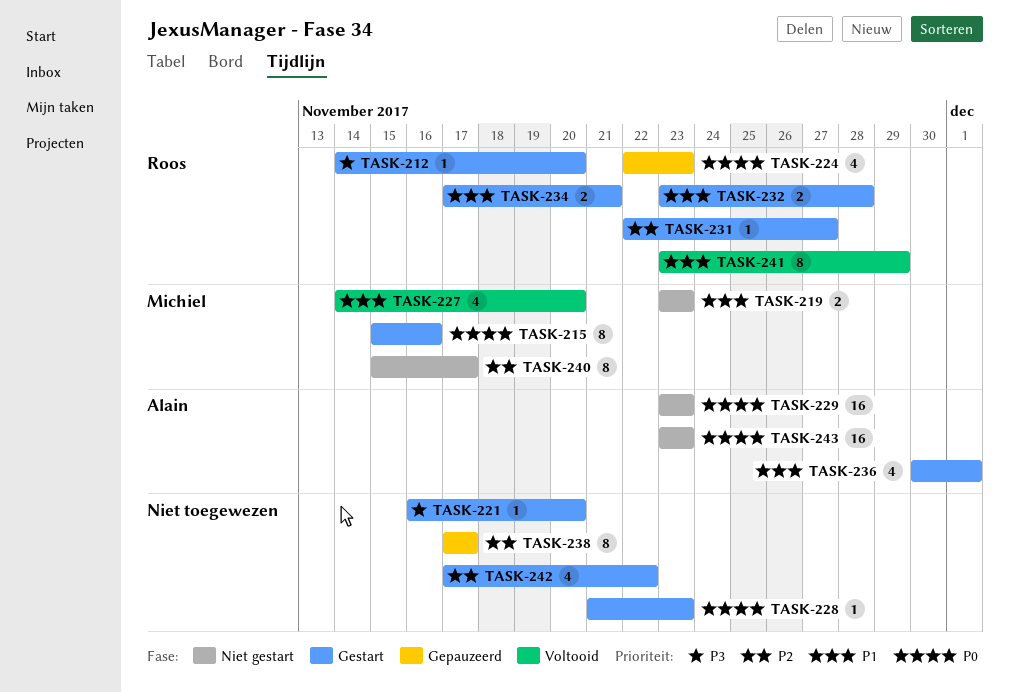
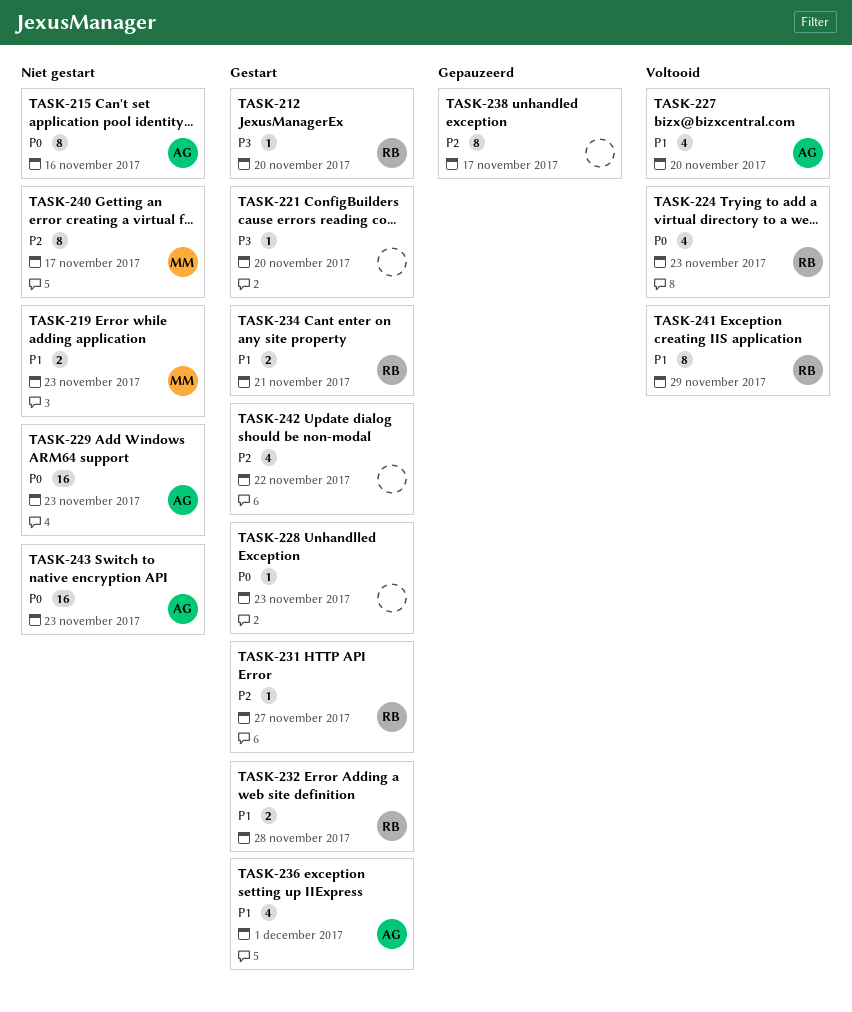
TASK-215, status: Gestart -> Niet gestart
TASK-215, owner: Michiel -> Alain
TASK-224, status: Gepauzeerd -> Voltooid
TASK-227, owner: Michiel -> Alain

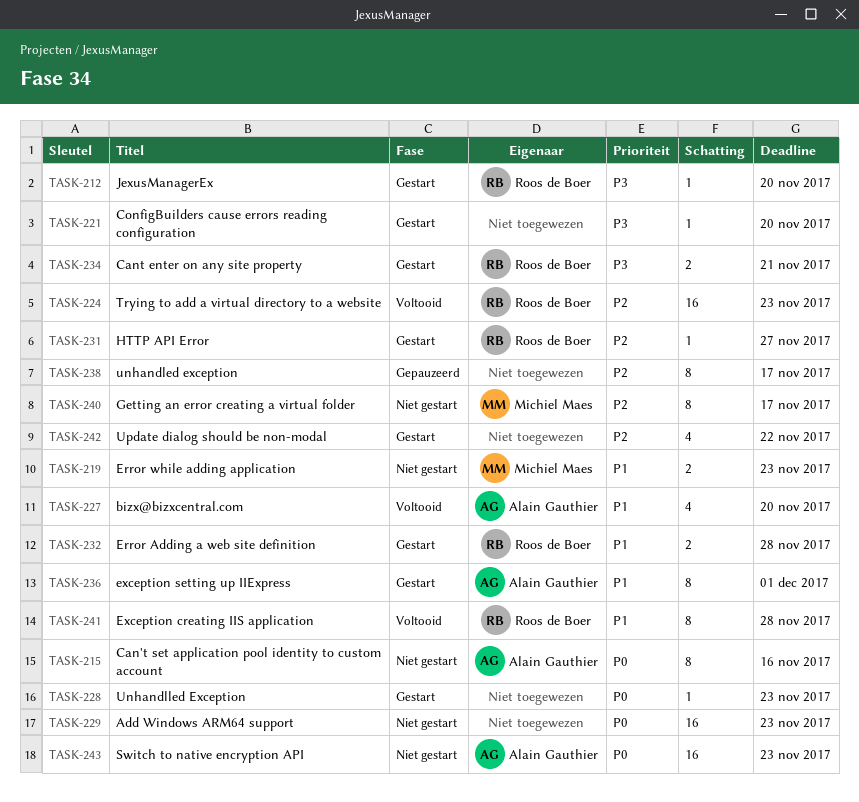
TASK-224, priority: P0 -> P2
TASK-224, estimate: 4 -> 16
TASK-229, owner: Alain Gauthier -> none
TASK-234, priority: P1 -> P3
TASK-236, estimate: 4 -> 8
TASK-241, due: Nov 29 -> Nov 28

